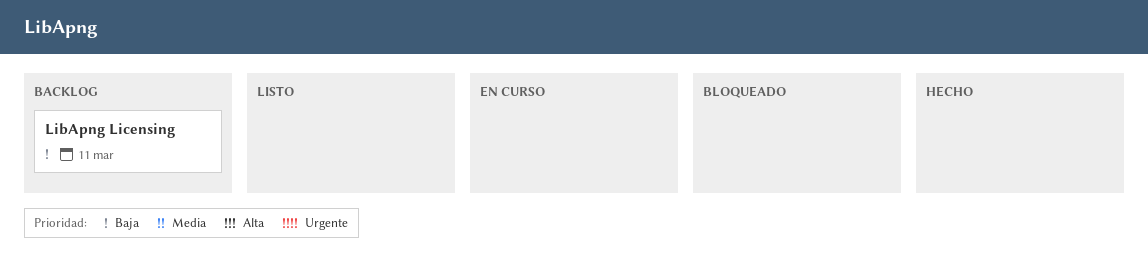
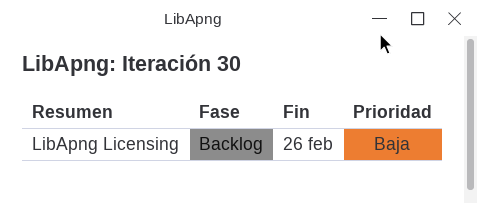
LibApng Licensing, due: Mar 11 -> Feb 26

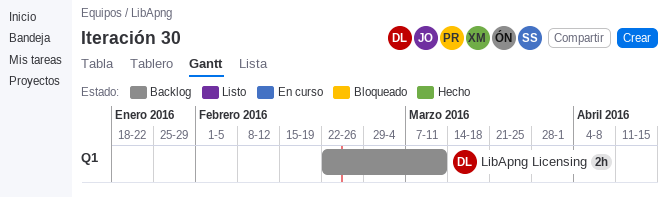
LibApng Licensing, due: Feb 26 -> Mar 11

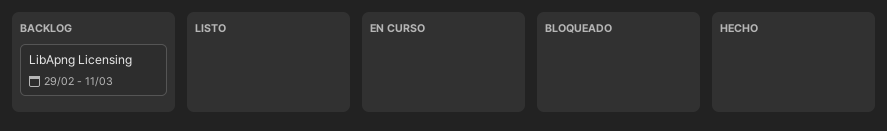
LibApng Licensing, start: Feb 22 -> Feb 29

